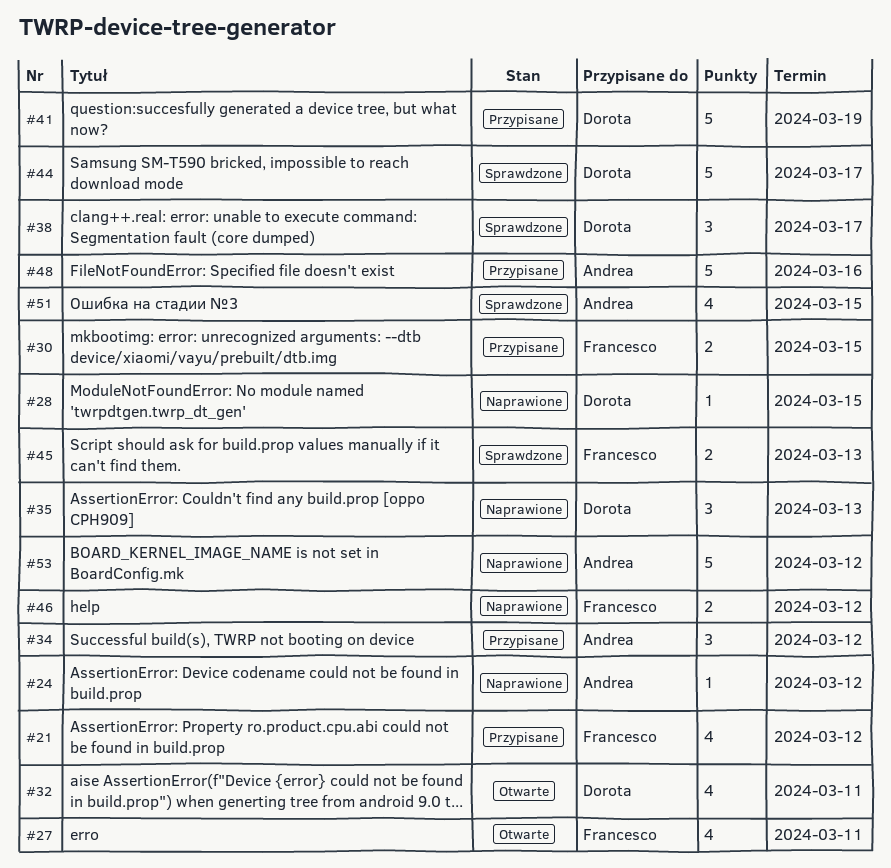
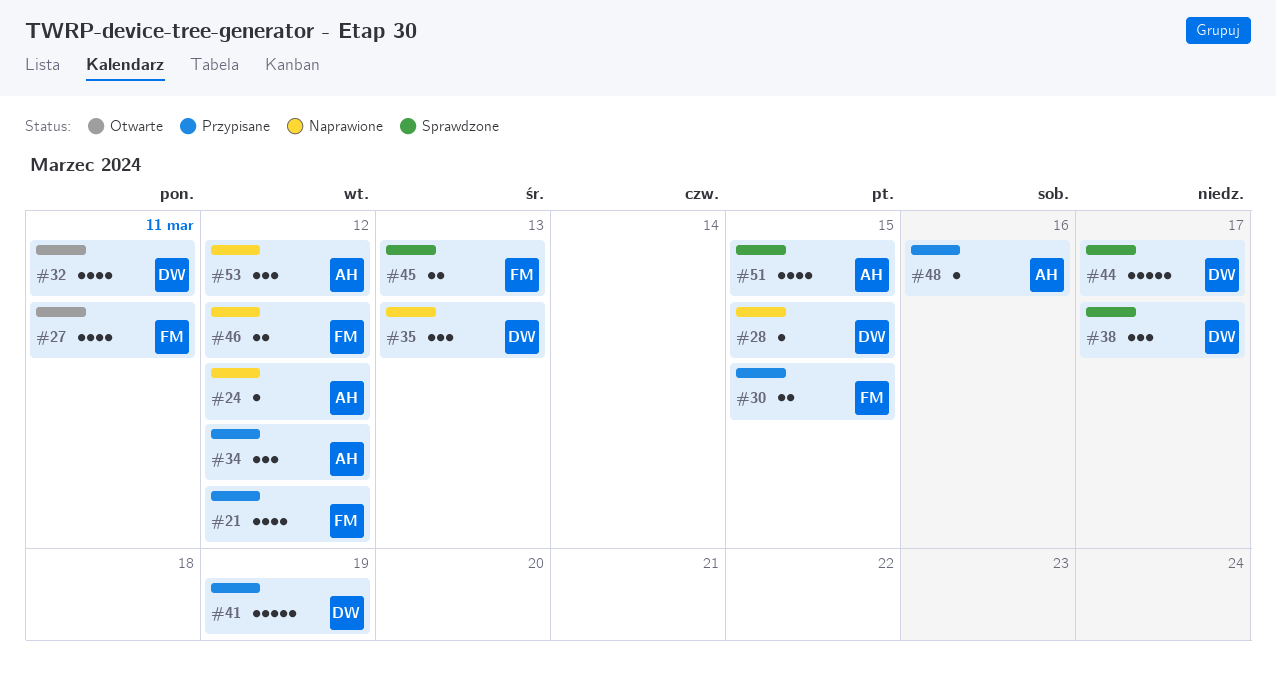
#48, estimate: 5 -> 1
#53, estimate: 5 -> 3

